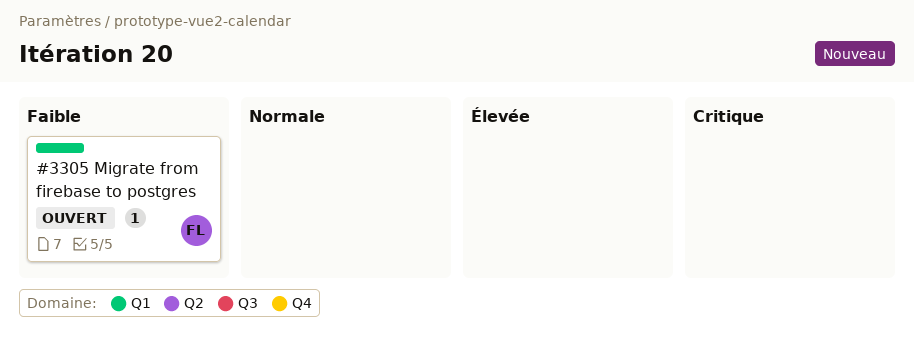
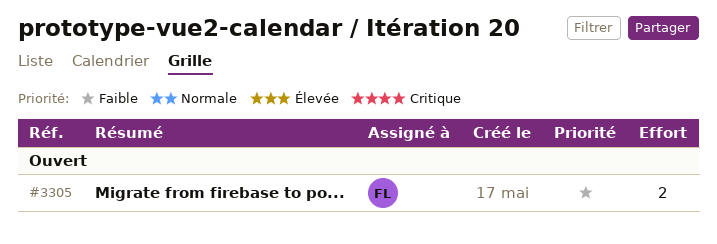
#3305, estimate: 1 -> 2

